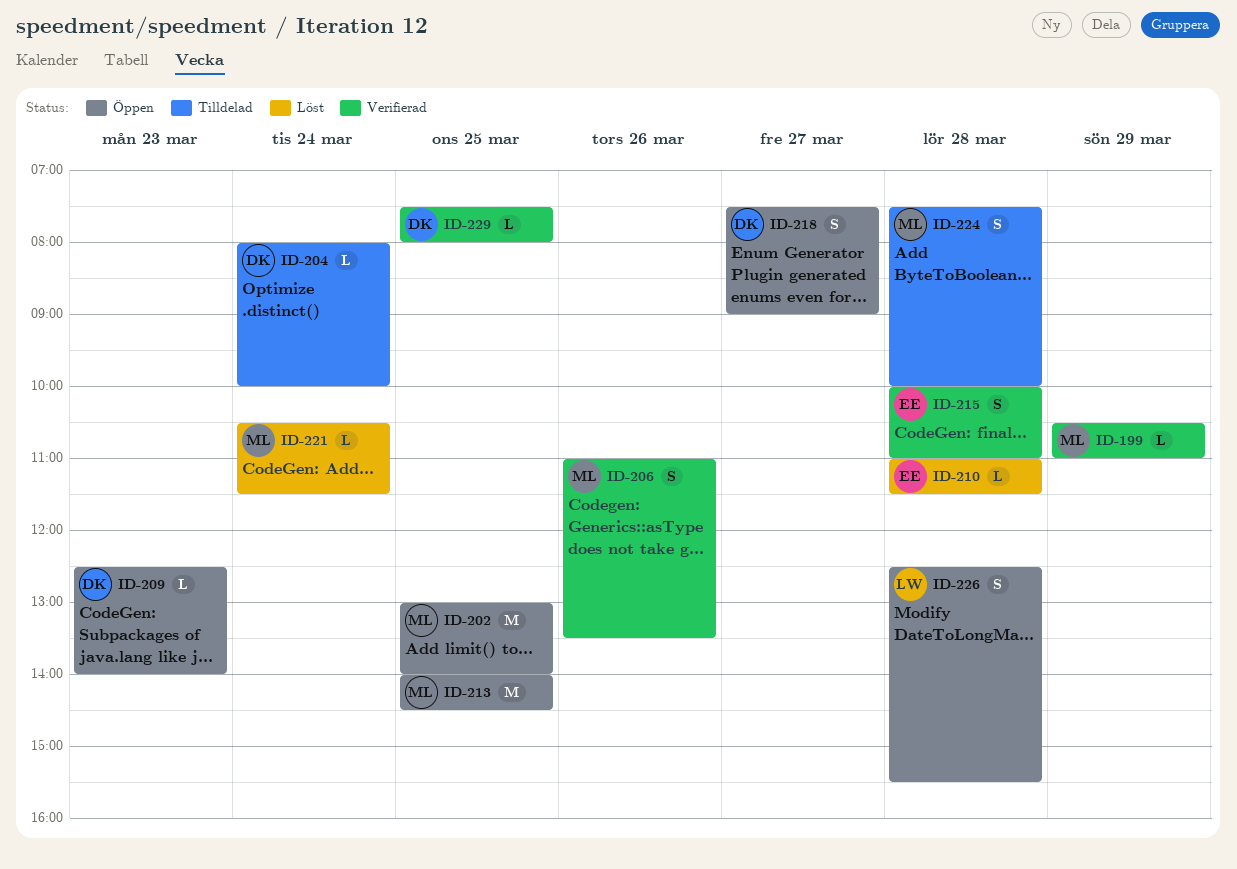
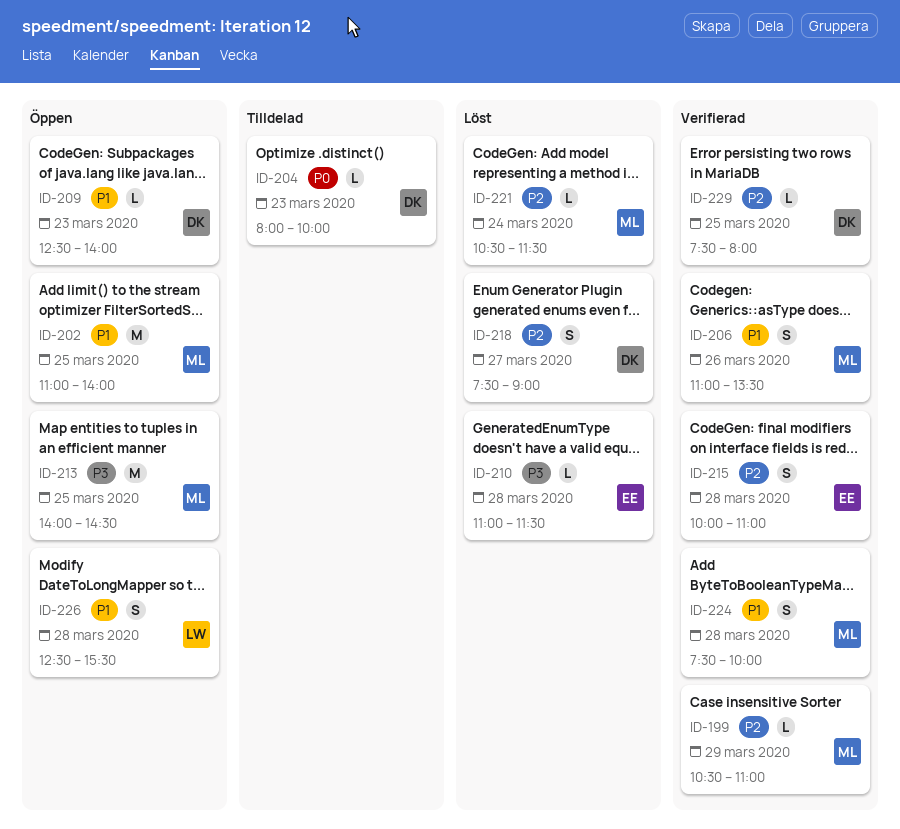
ID-202, begins: 13:00 -> 11:00
ID-204, day: Mar 24 -> Mar 23
ID-218, status: Öppen -> Löst
ID-224, status: Tilldelad -> Verifierad

